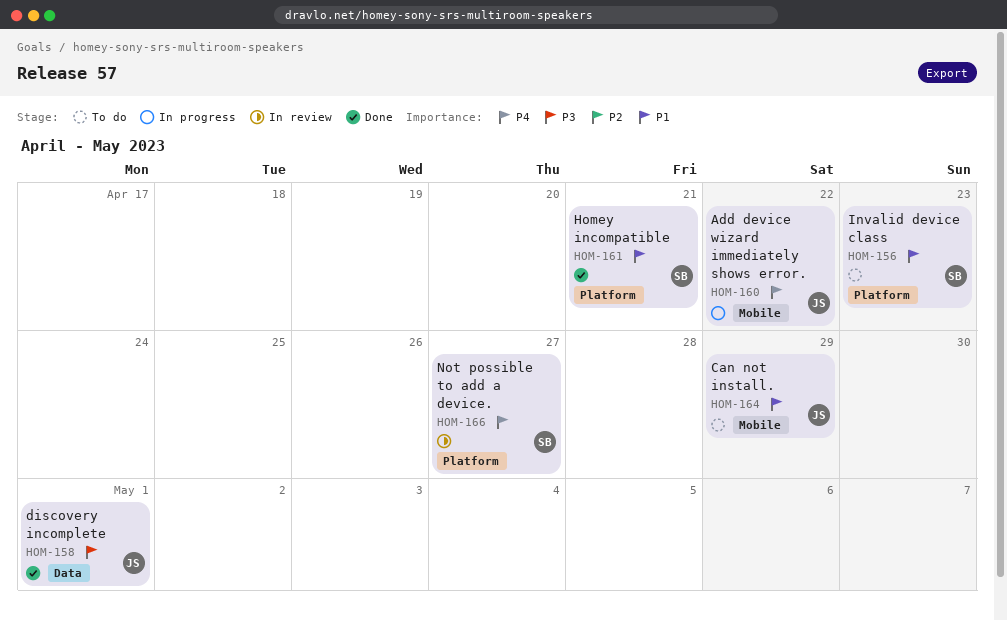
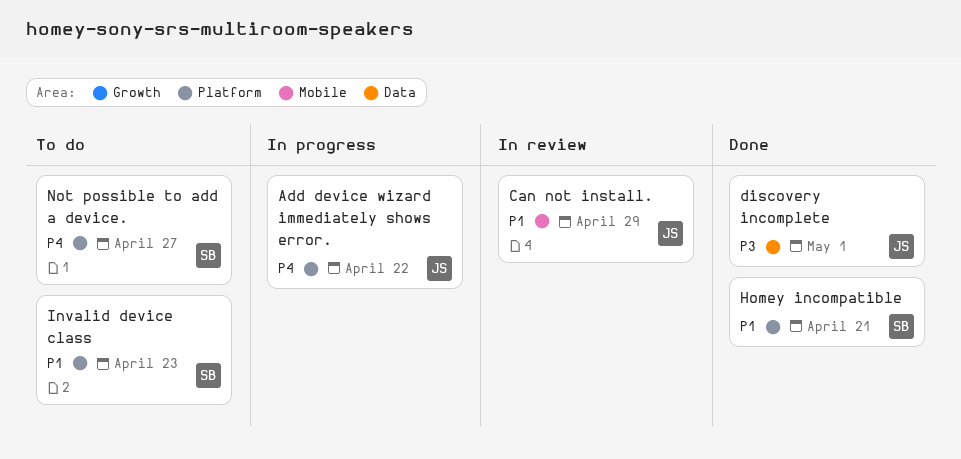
Add device wizard immediately shows error., label: Mobile -> Platform
Can not install., status: To do -> In review
Not possible to add a device., status: In review -> To do

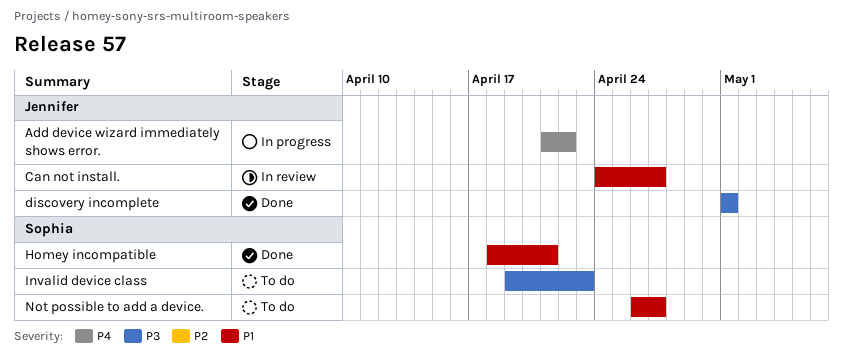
Can not install., due: Apr 29 -> Apr 27
Invalid device class, priority: P1 -> P3
Not possible to add a device., priority: P4 -> P1

